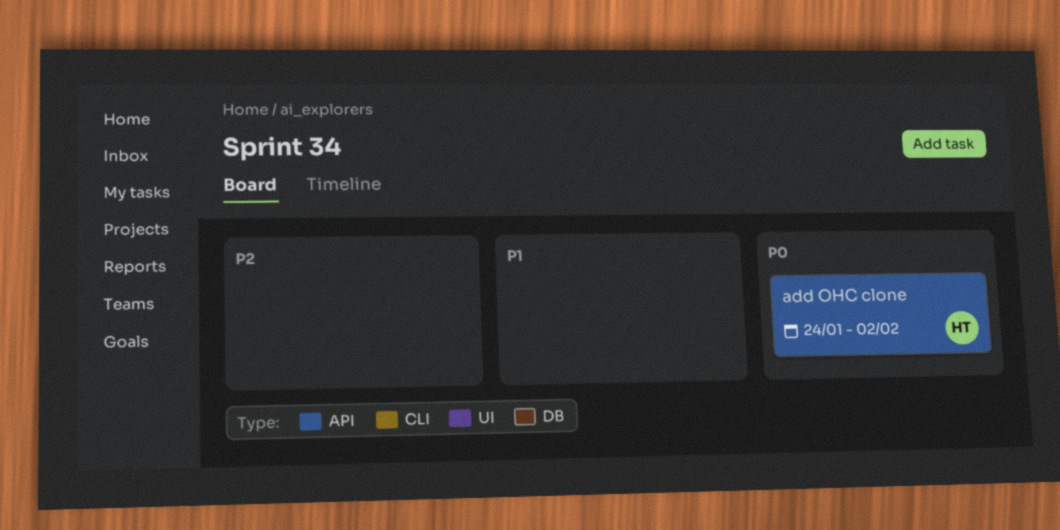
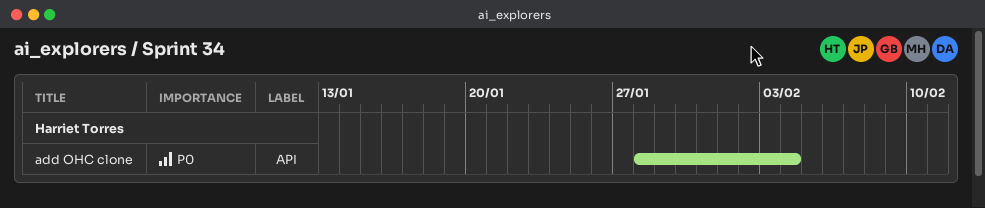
add OHC clone, start: Jan 24 -> Jan 28
add OHC clone, due: Feb 2 -> Feb 4

